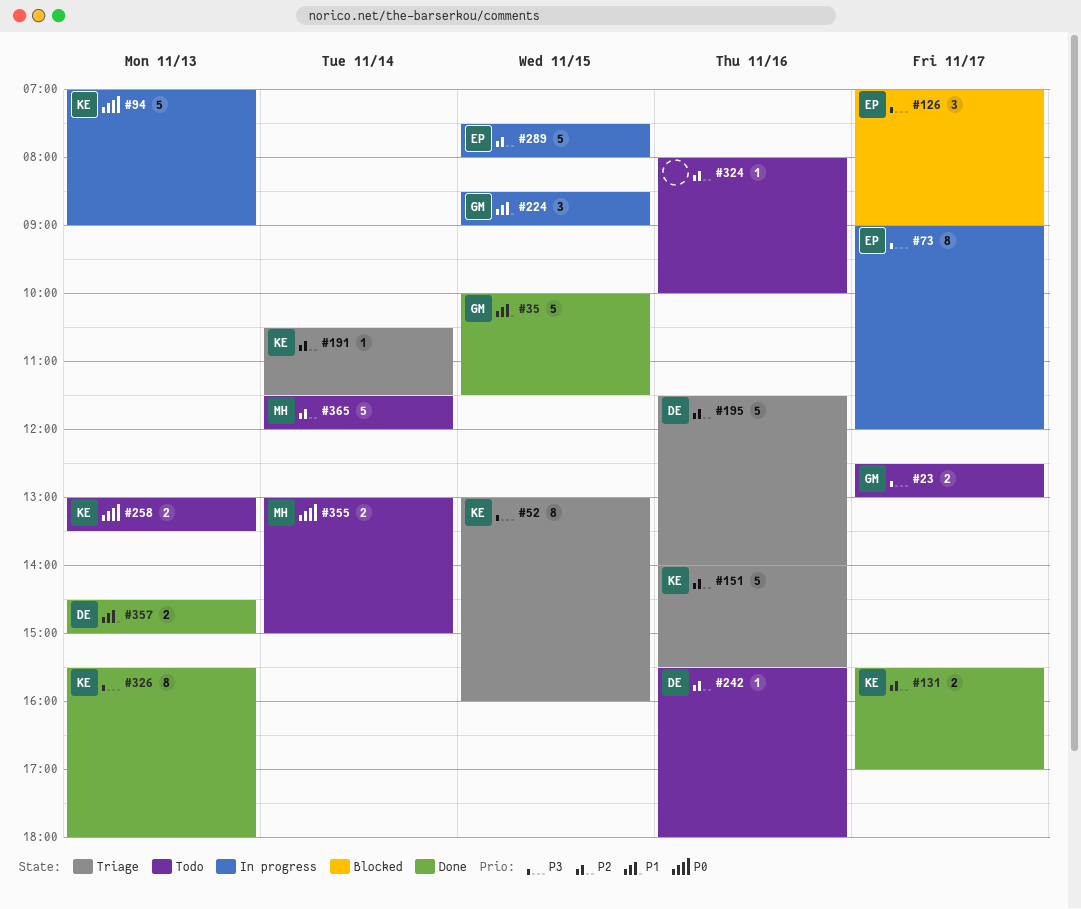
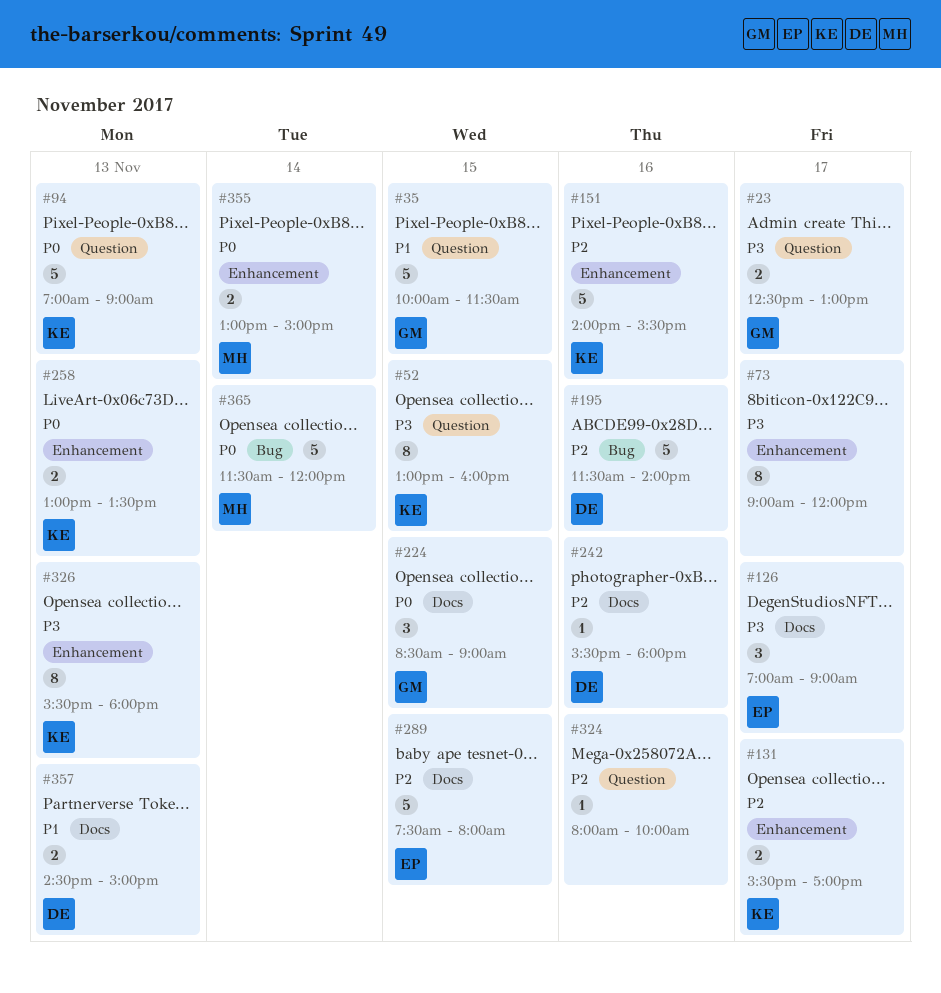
#73, owner: EP -> none
#191: present -> none
#224, priority: P1 -> P0
#365, priority: P2 -> P0

